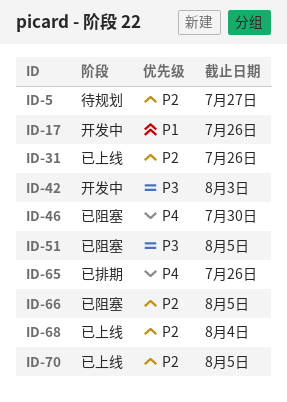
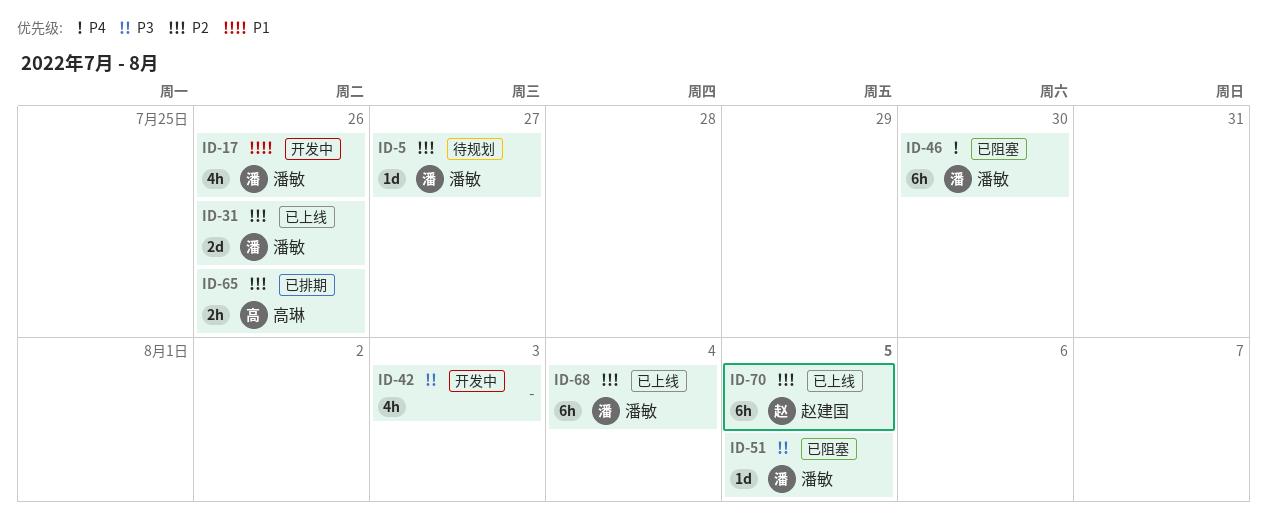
ID-65, priority: P4 -> P2
ID-66: present -> none

